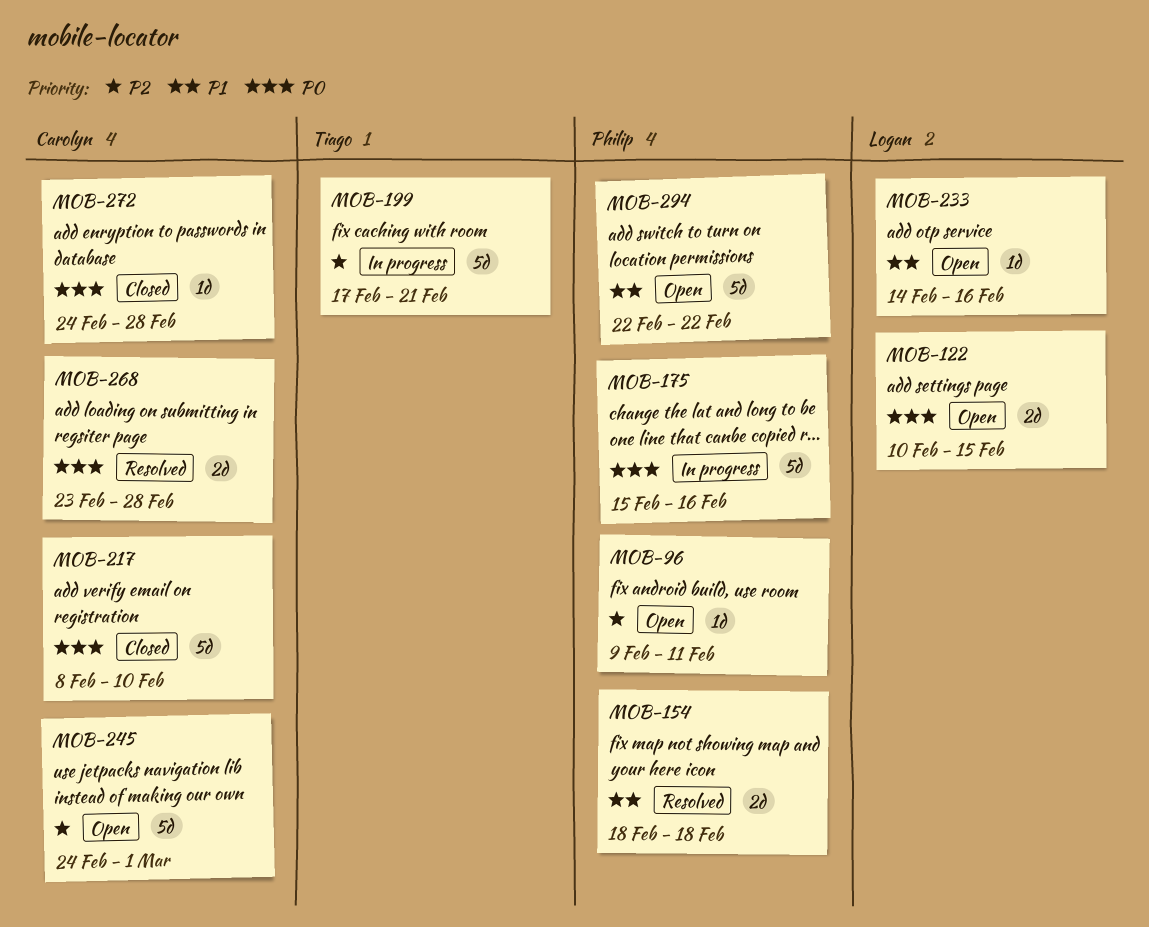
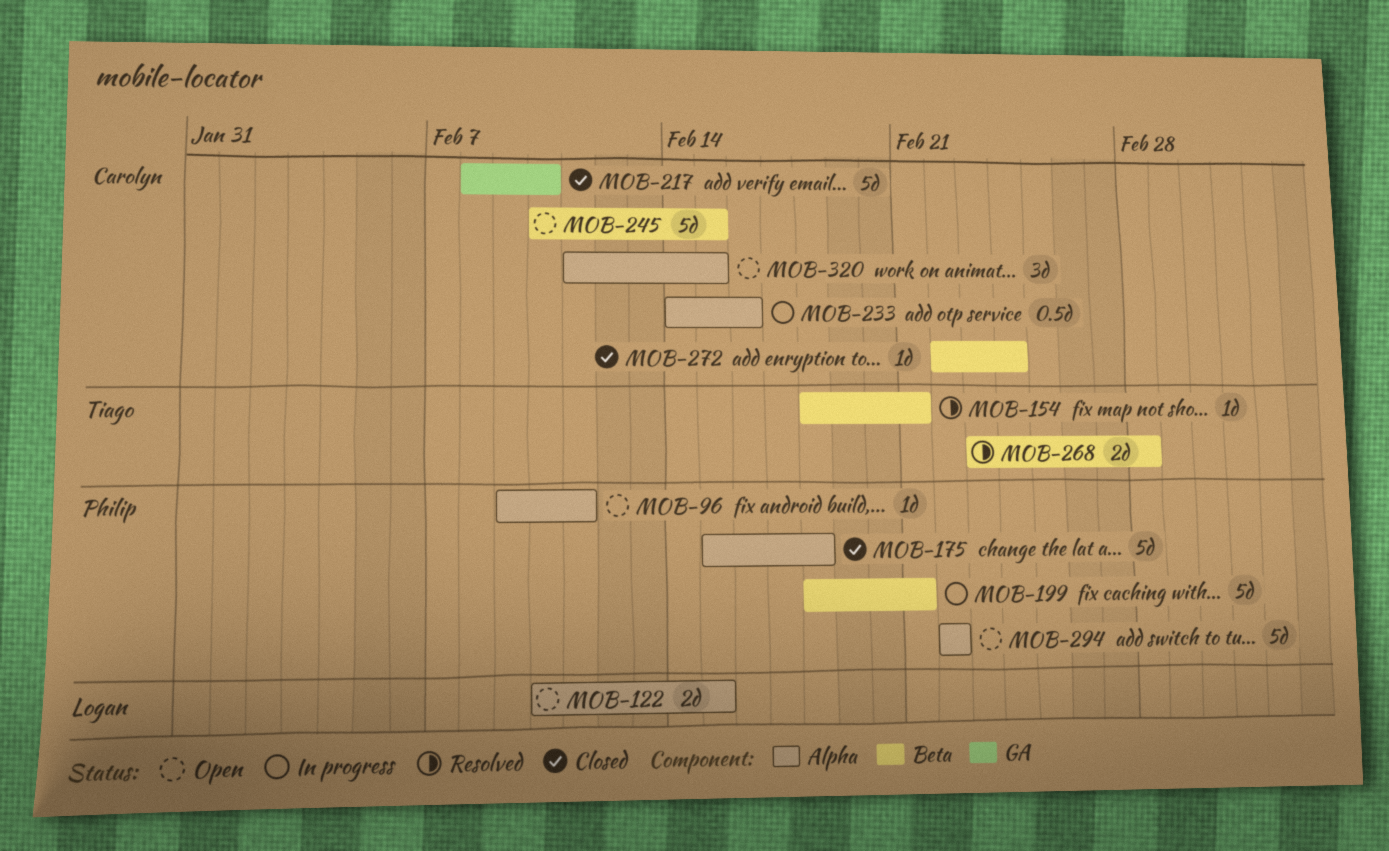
MOB-154, owner: Philip -> Tiago
MOB-154, estimate: 2d -> 1d
MOB-154, due: Feb 18 -> Feb 21
MOB-175, status: In progress -> Closed
MOB-175, due: Feb 16 -> Feb 18
MOB-199, owner: Tiago -> Philip
MOB-199, start: Feb 17 -> Feb 18
MOB-233, status: Open -> In progress
MOB-233, owner: Logan -> Carolyn
MOB-233, estimate: 1d -> 0.5d
MOB-245, start: Feb 24 -> Feb 10
MOB-245, due: Mar 1 -> Feb 15
MOB-268, owner: Carolyn -> Tiago
MOB-272, start: Feb 24 -> Feb 22
MOB-272, due: Feb 28 -> Feb 24
MOB-320: none -> present

